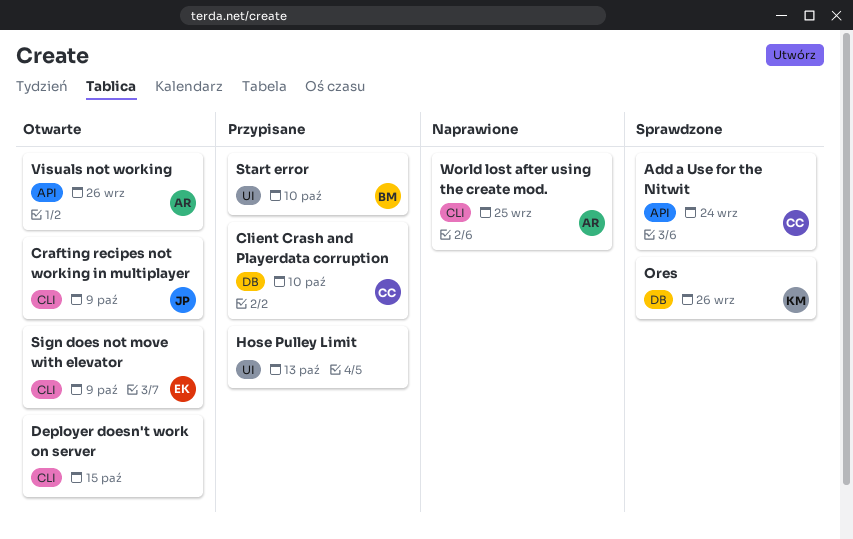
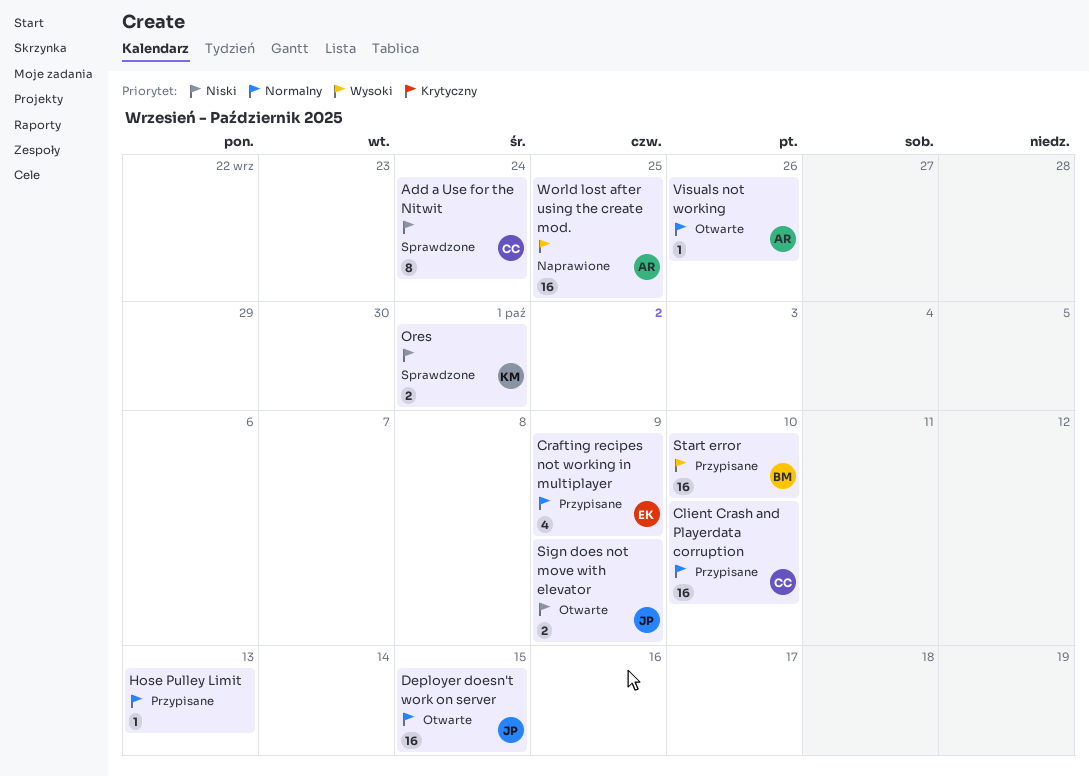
Crafting recipes not working in multiplayer, status: Otwarte -> Przypisane
Crafting recipes not working in multiplayer, owner: JP -> EK
Deployer doesn't work on server, owner: none -> JP
Ores, due: Sep 26 -> Oct 1
Sign does not move with elevator, owner: EK -> JP

